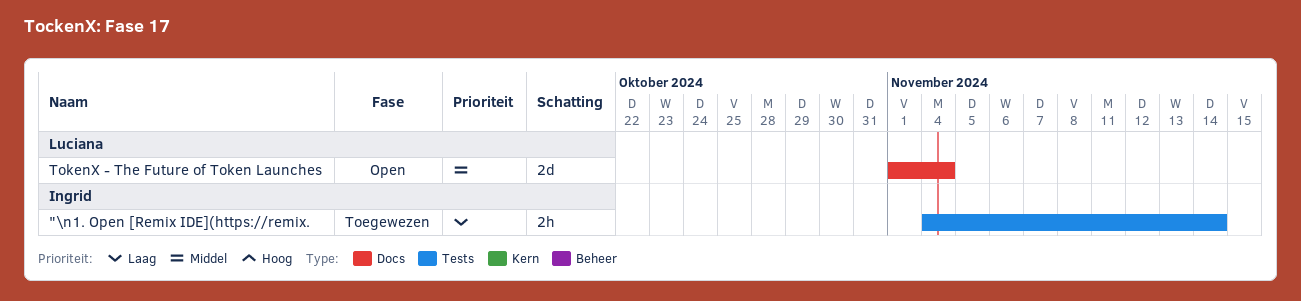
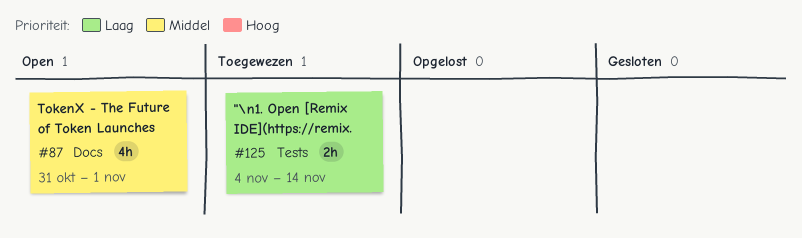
TokenX - The Future of Token Launches, estimate: 2d -> 4h
TokenX - The Future of Token Launches, start: Nov 1 -> Oct 31
TokenX - The Future of Token Launches, due: Nov 4 -> Nov 1

